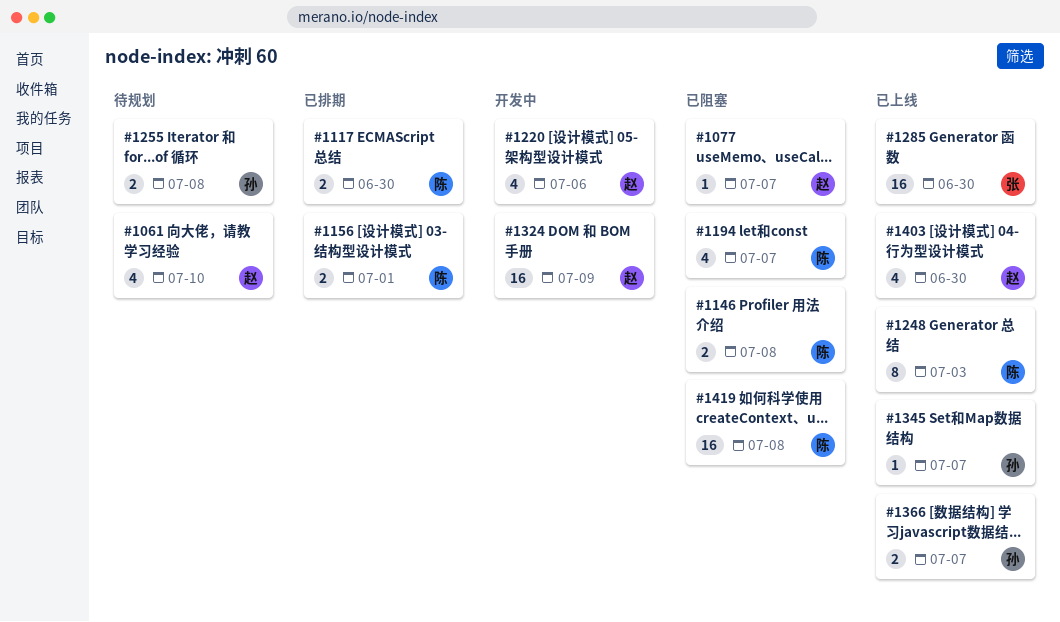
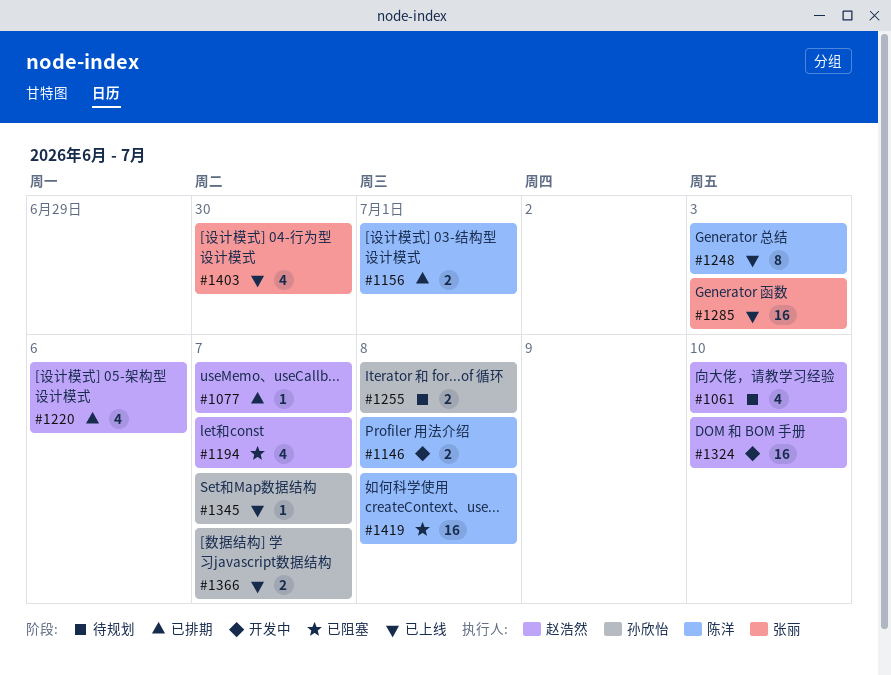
#1077, status: 已阻塞 -> 已排期
#1117: present -> none
#1146, status: 已阻塞 -> 开发中
#1194, owner: 陈洋 -> 赵浩然
#1220, status: 开发中 -> 已排期
#1285, due: Jun 30 -> Jul 3
#1324, due: Jul 9 -> Jul 10
#1403, owner: 赵浩然 -> 张丽

